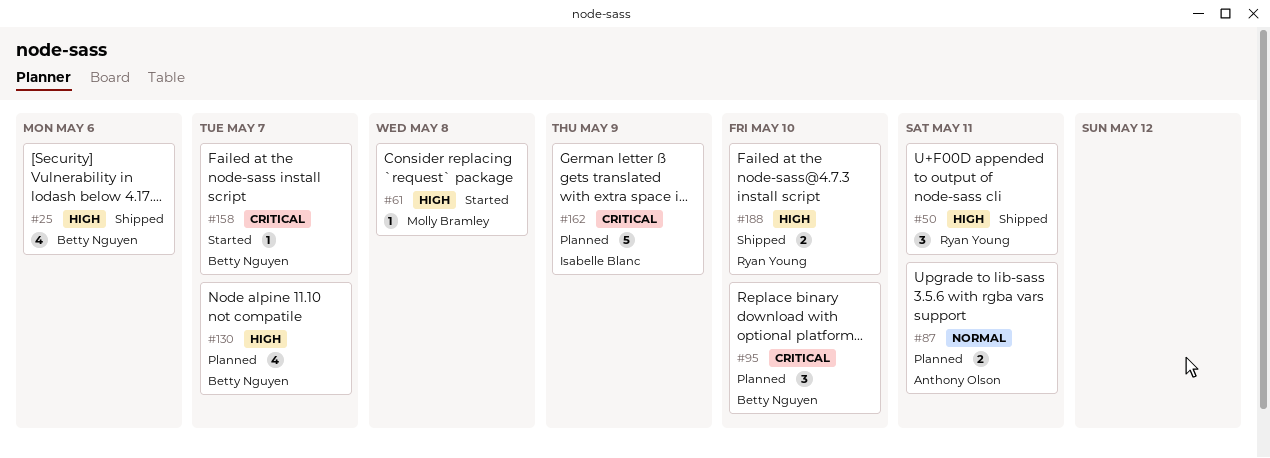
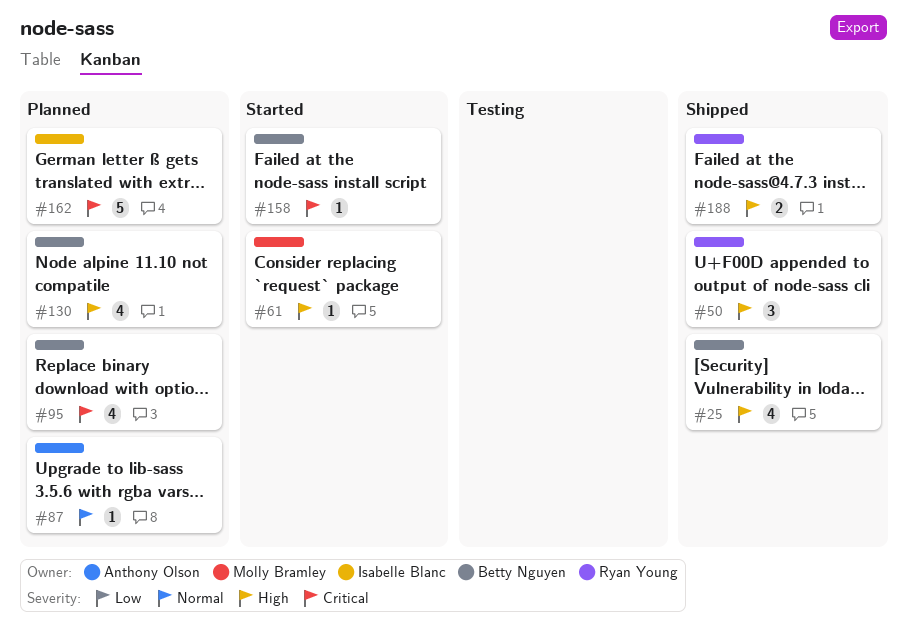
#87, estimate: 2 -> 1
#95, estimate: 3 -> 4

